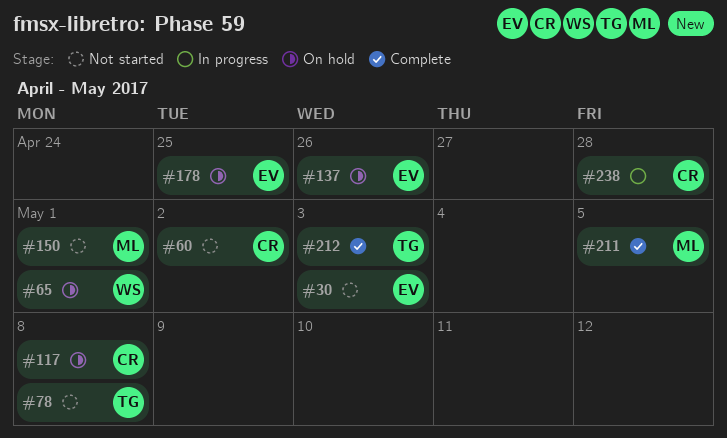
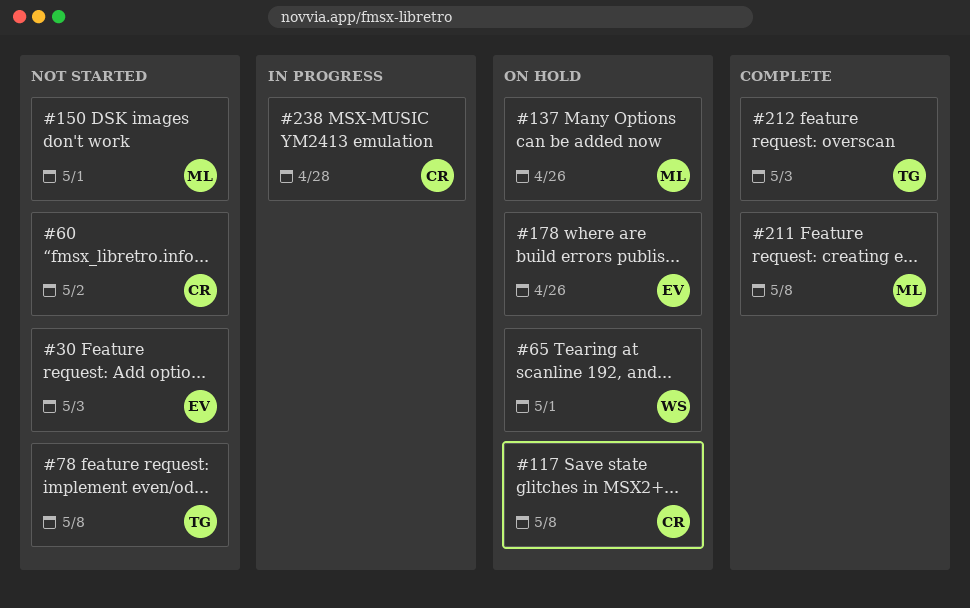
#137, owner: EV -> ML
#178, due: Apr 25 -> Apr 26
#211, due: May 5 -> May 8

